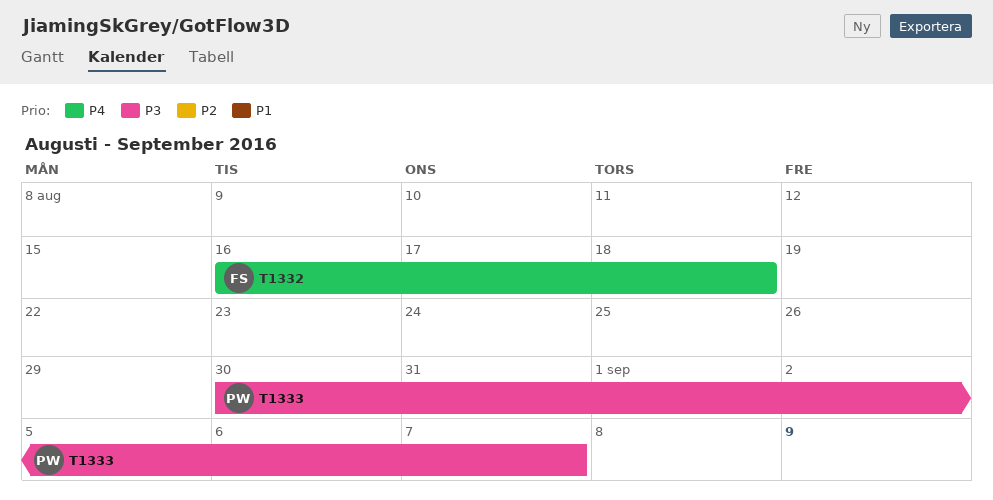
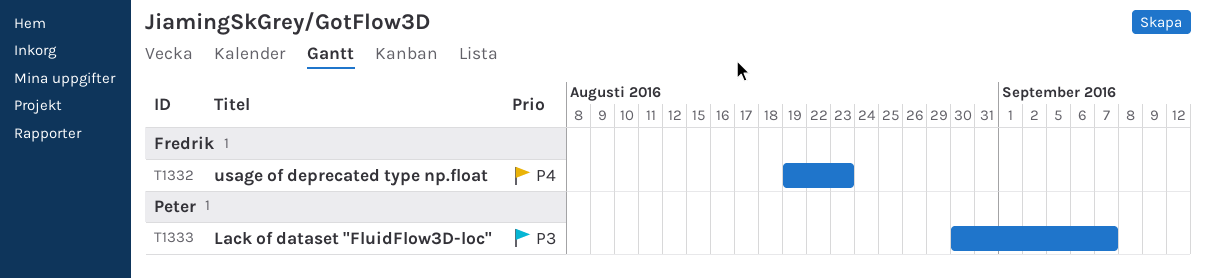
T1332, start: Aug 16 -> Aug 19
T1332, due: Aug 18 -> Aug 23

